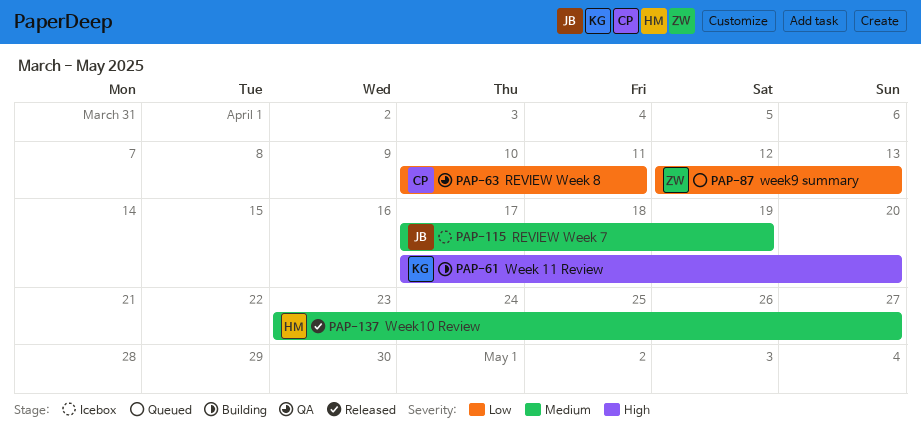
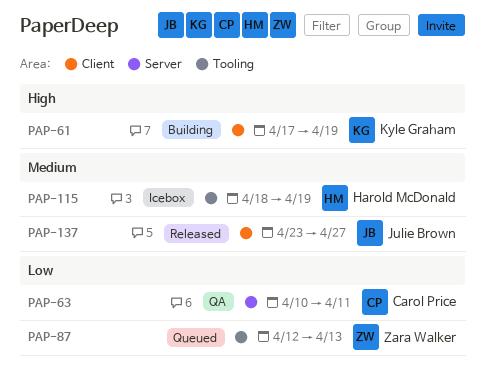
PAP-61, due: Apr 20 -> Apr 19
PAP-115, owner: Julie Brown -> Harold McDonald
PAP-115, start: Apr 17 -> Apr 18
PAP-137, owner: Harold McDonald -> Julie Brown

